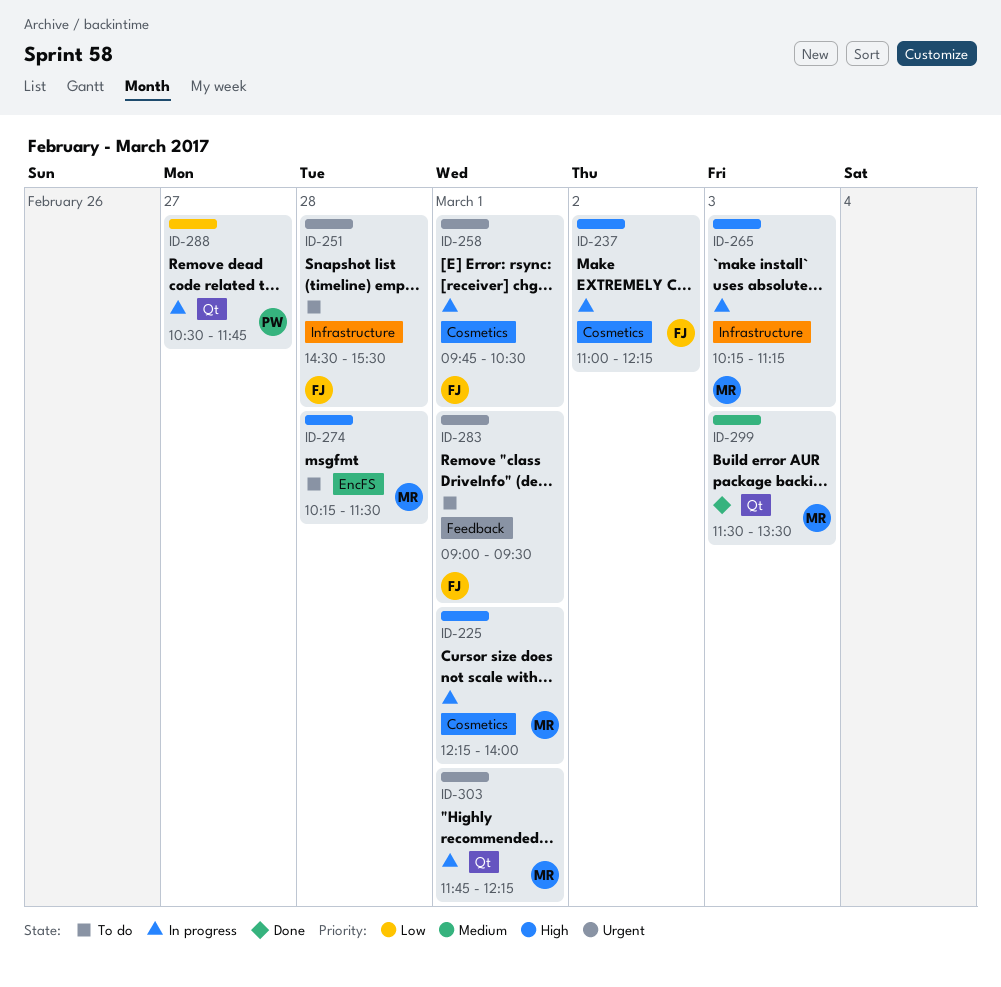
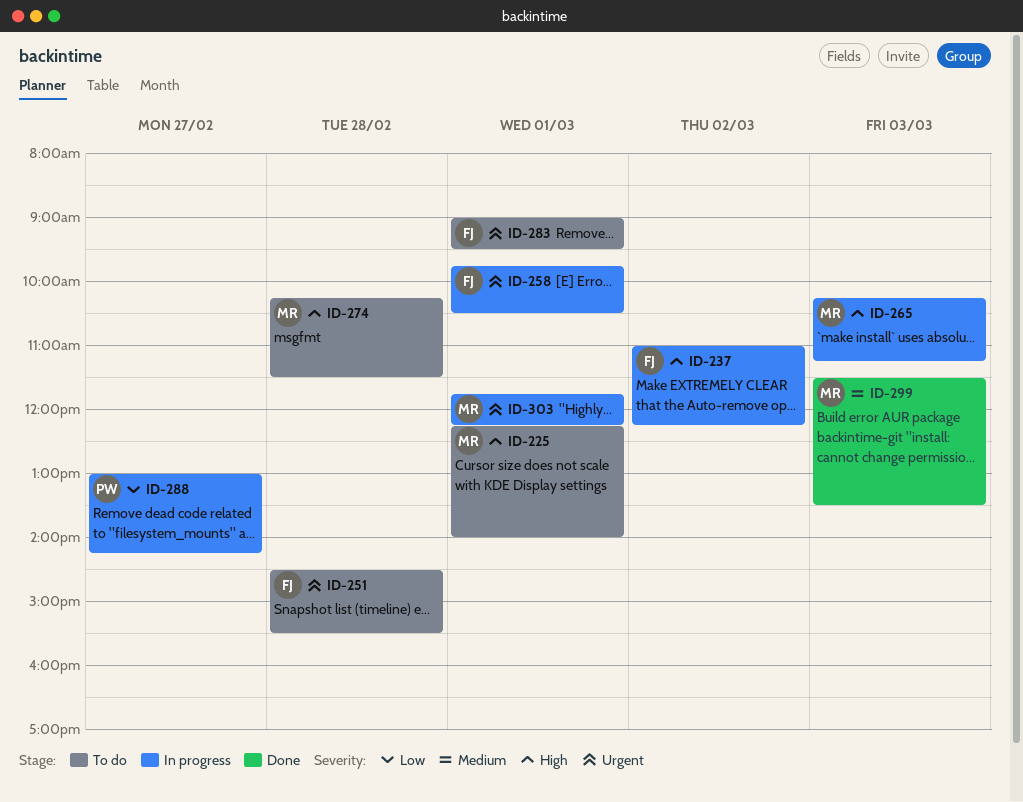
ID-225, status: In progress -> To do
ID-288, begins: 10:30 -> 13:00
ID-288, ends: 11:45 -> 14:15

